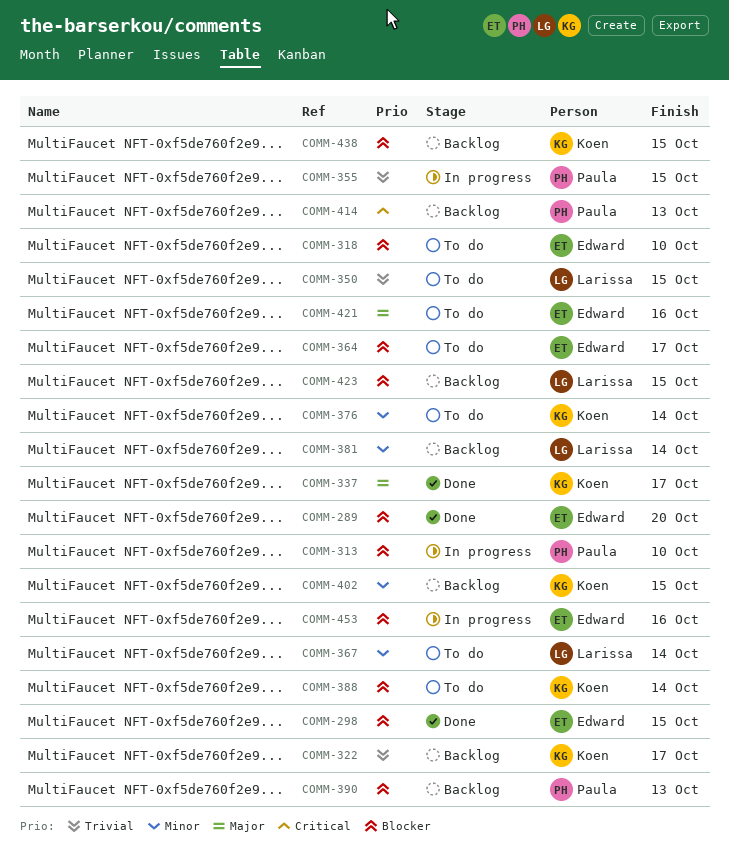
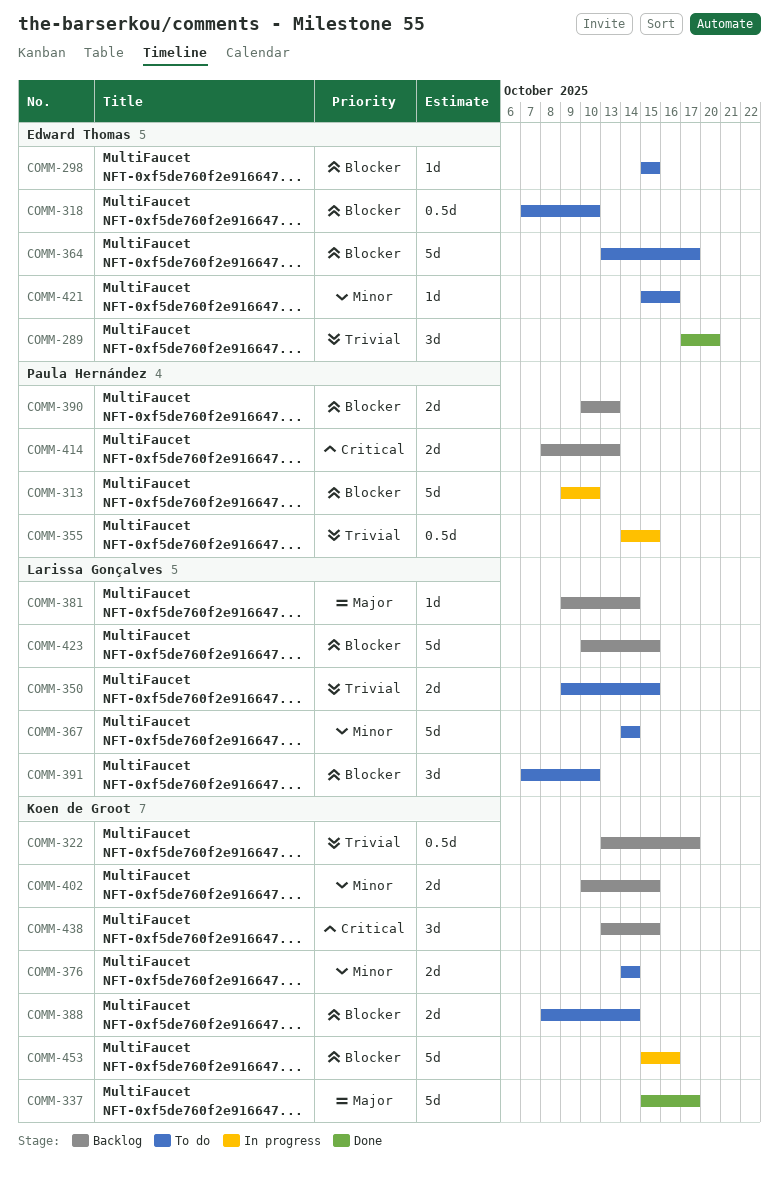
COMM-289, priority: Blocker -> Trivial
COMM-298, status: Done -> To do
COMM-381, priority: Minor -> Major
COMM-391: none -> present
COMM-421, priority: Major -> Minor
COMM-438, priority: Blocker -> Critical
COMM-453, owner: Edward Thomas -> Koen de Groot

